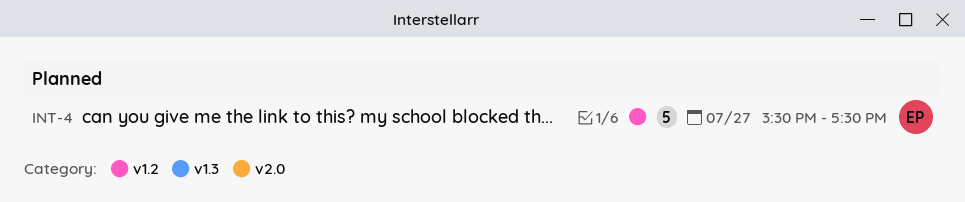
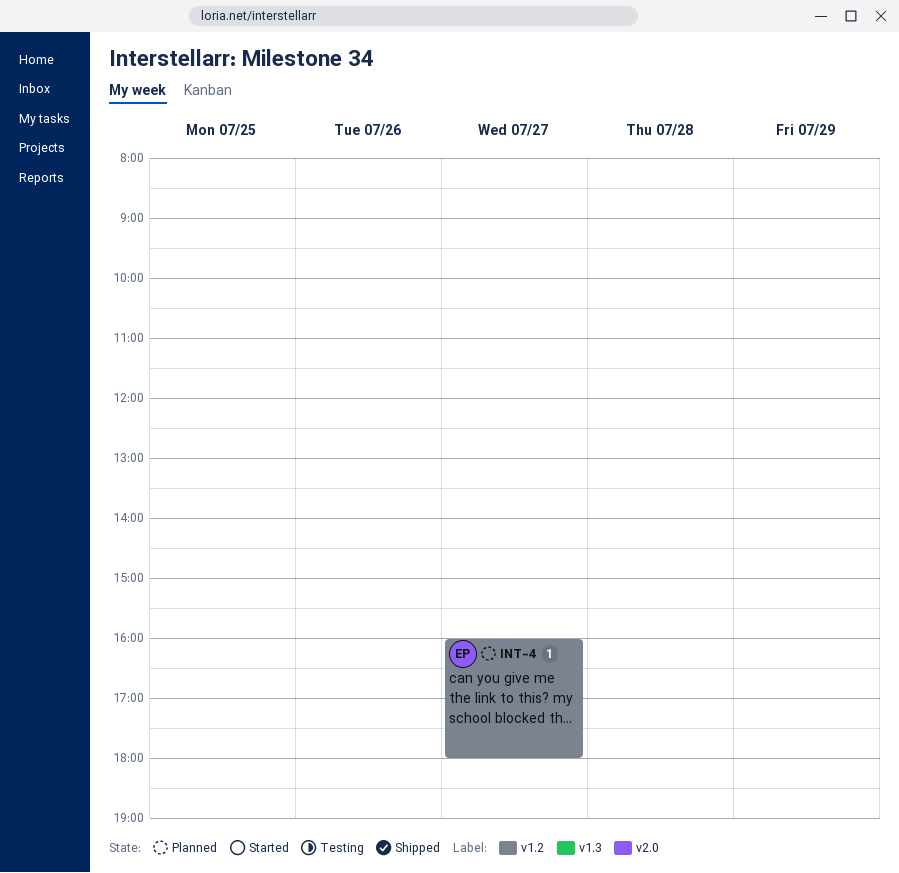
INT-4, estimate: 5 -> 1
INT-4, begins: 15:30 -> 16:00
INT-4, ends: 17:30 -> 18:00

